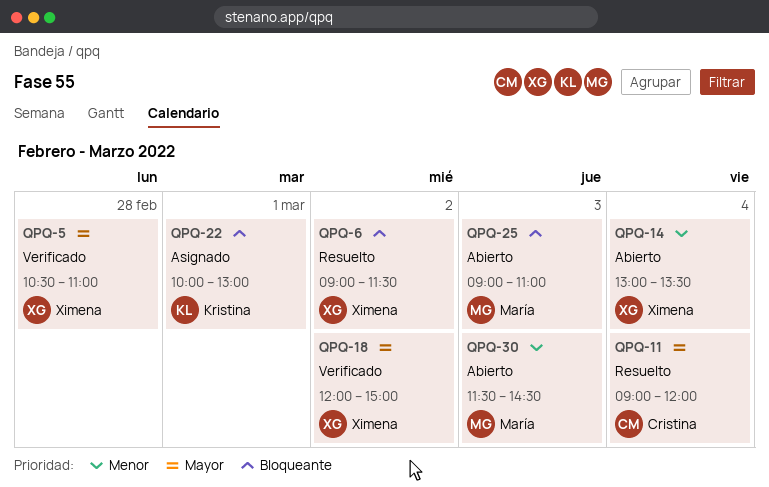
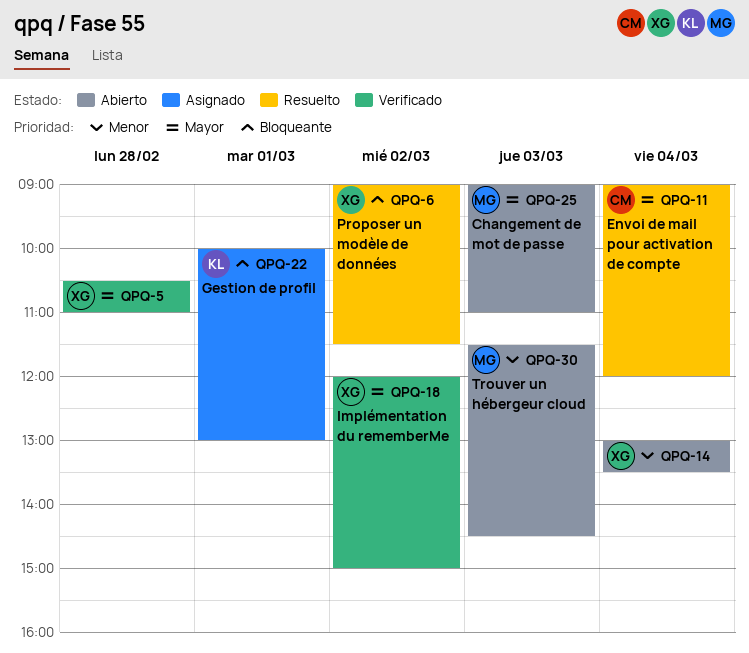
QPQ-25, priority: Bloqueante -> Mayor

